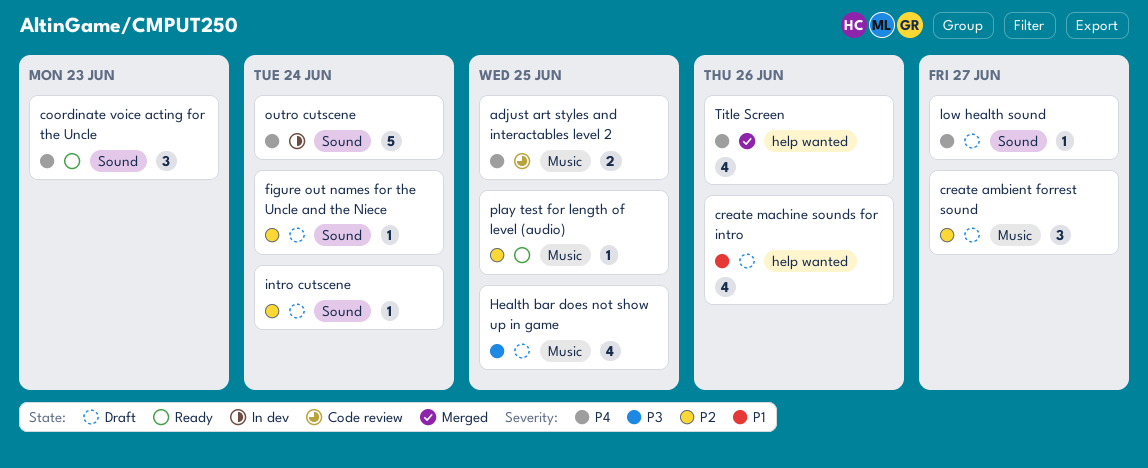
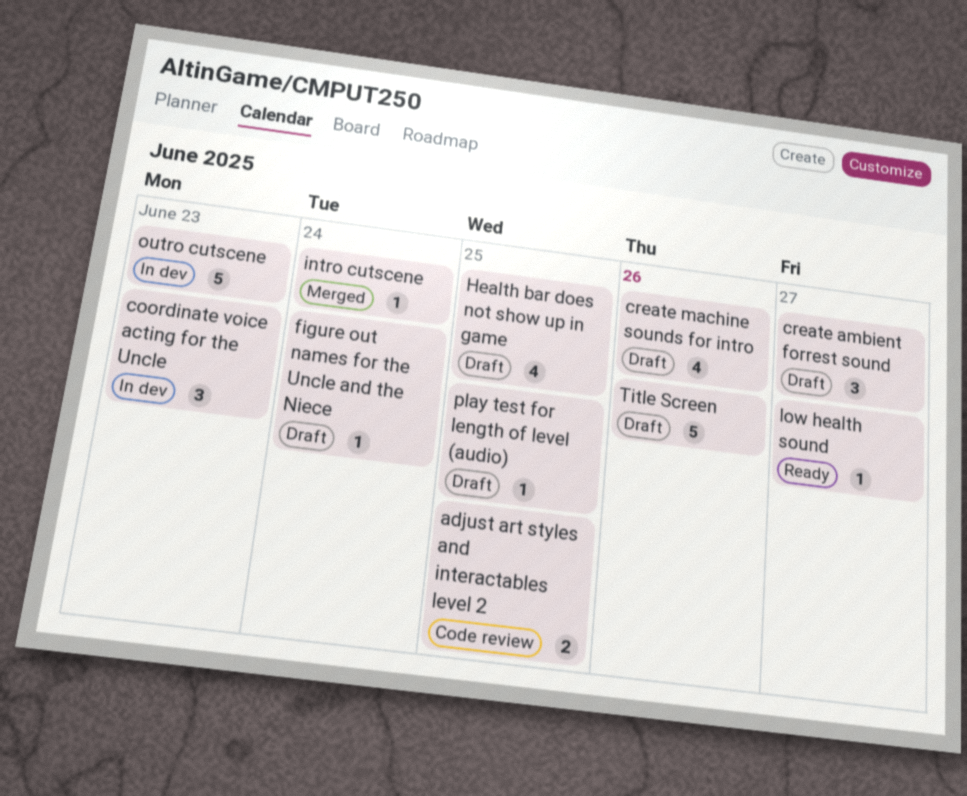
coordinate voice acting for the Uncle, status: Ready -> In dev
intro cutscene, status: Draft -> Merged
low health sound, status: Draft -> Ready
outro cutscene, due: Jun 24 -> Jun 23
play test for length of level (audio), status: Ready -> Draft
Title Screen, status: Merged -> Draft
Title Screen, estimate: 4 -> 5

